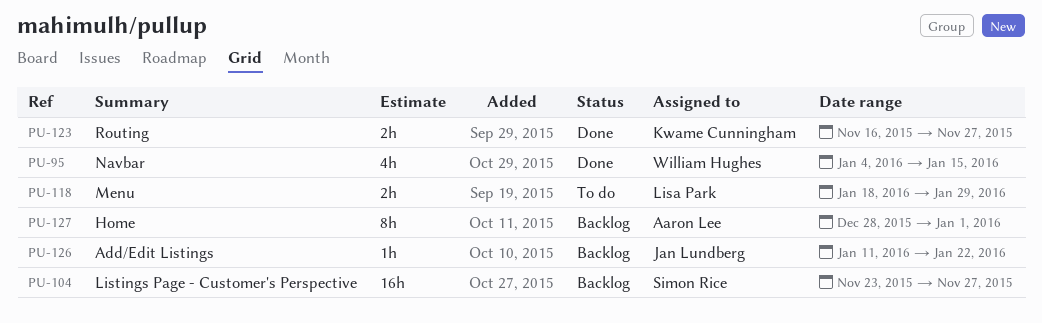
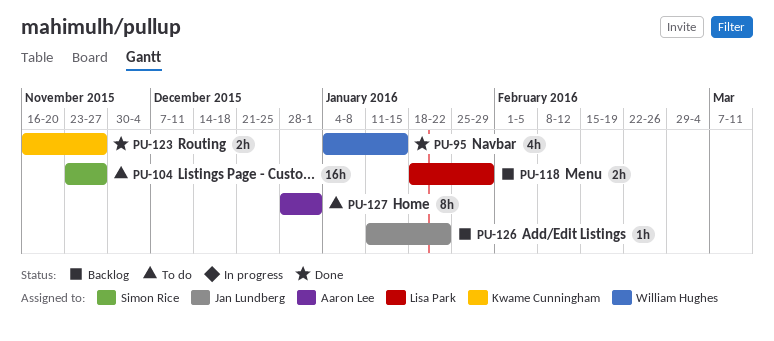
PU-104, status: Backlog -> To do
PU-118, status: To do -> Backlog
PU-127, status: Backlog -> To do

